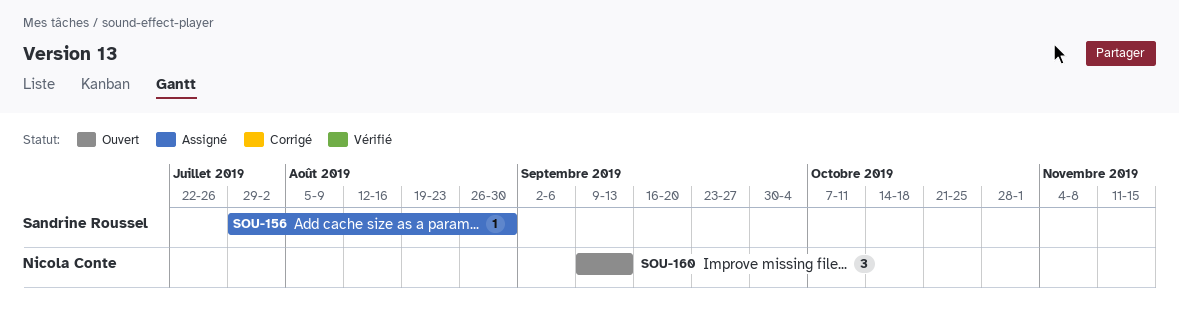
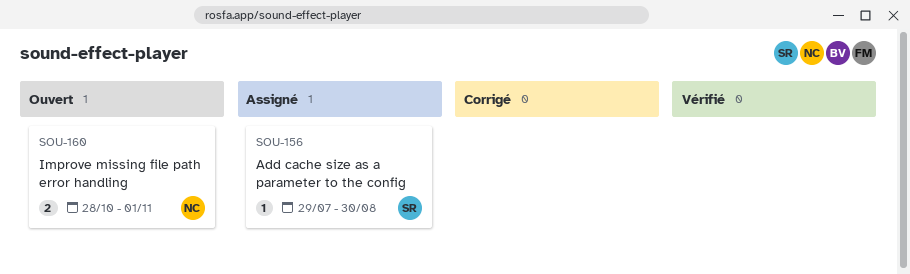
SOU-160, estimate: 3 -> 2
SOU-160, start: Sep 9 -> Oct 28
SOU-160, due: Sep 13 -> Nov 1

